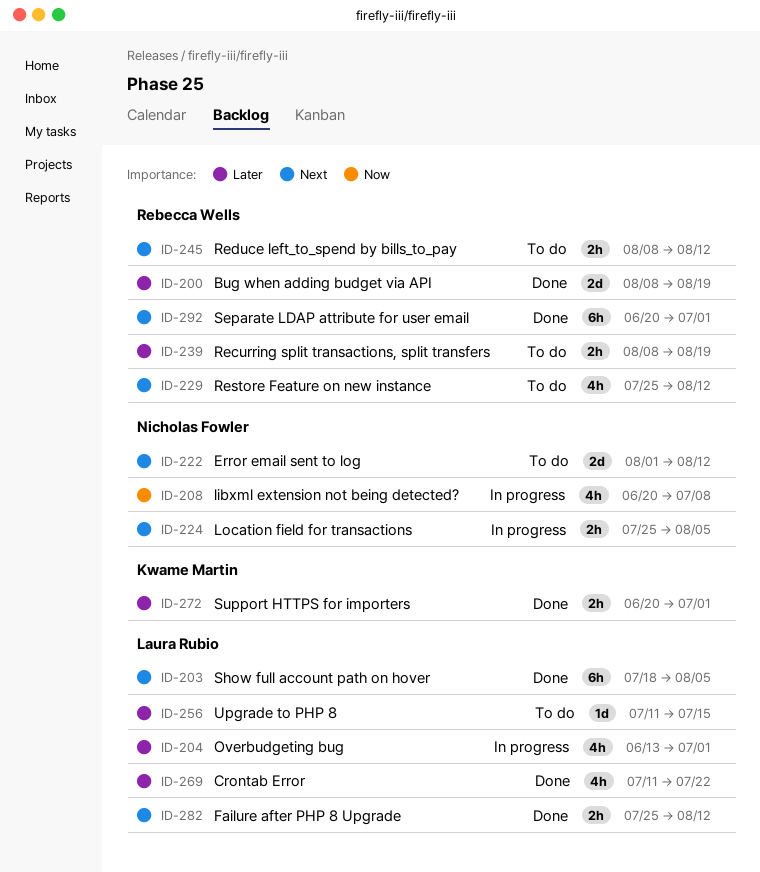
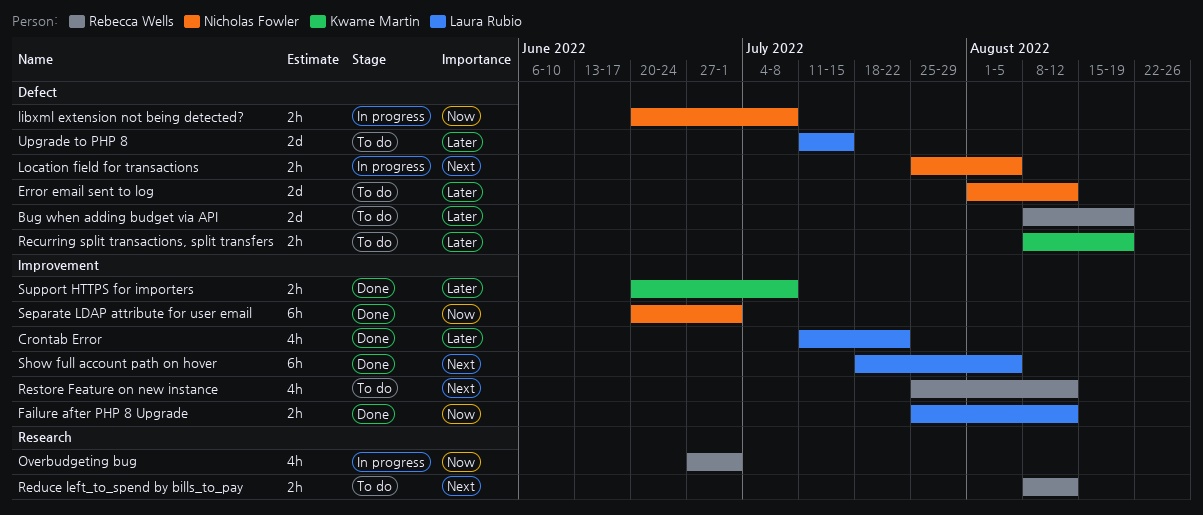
Bug when adding budget via API, status: Done -> To do
Error email sent to log, priority: Next -> Later
Failure after PHP 8 Upgrade, priority: Next -> Now
libxml extension not being detected?, estimate: 4h -> 2h
Overbudgeting bug, owner: Laura Rubio -> Rebecca Wells
Overbudgeting bug, priority: Later -> Now
Overbudgeting bug, start: Jun 13 -> Jun 27
Recurring split transactions, split transfers, owner: Rebecca Wells -> Kwame Martin
Separate LDAP attribute for user email, owner: Rebecca Wells -> Nicholas Fowler
Separate LDAP attribute for user email, priority: Next -> Now
Support HTTPS for importers, due: Jul 1 -> Jul 8
Upgrade to PHP 8, estimate: 1d -> 2d

